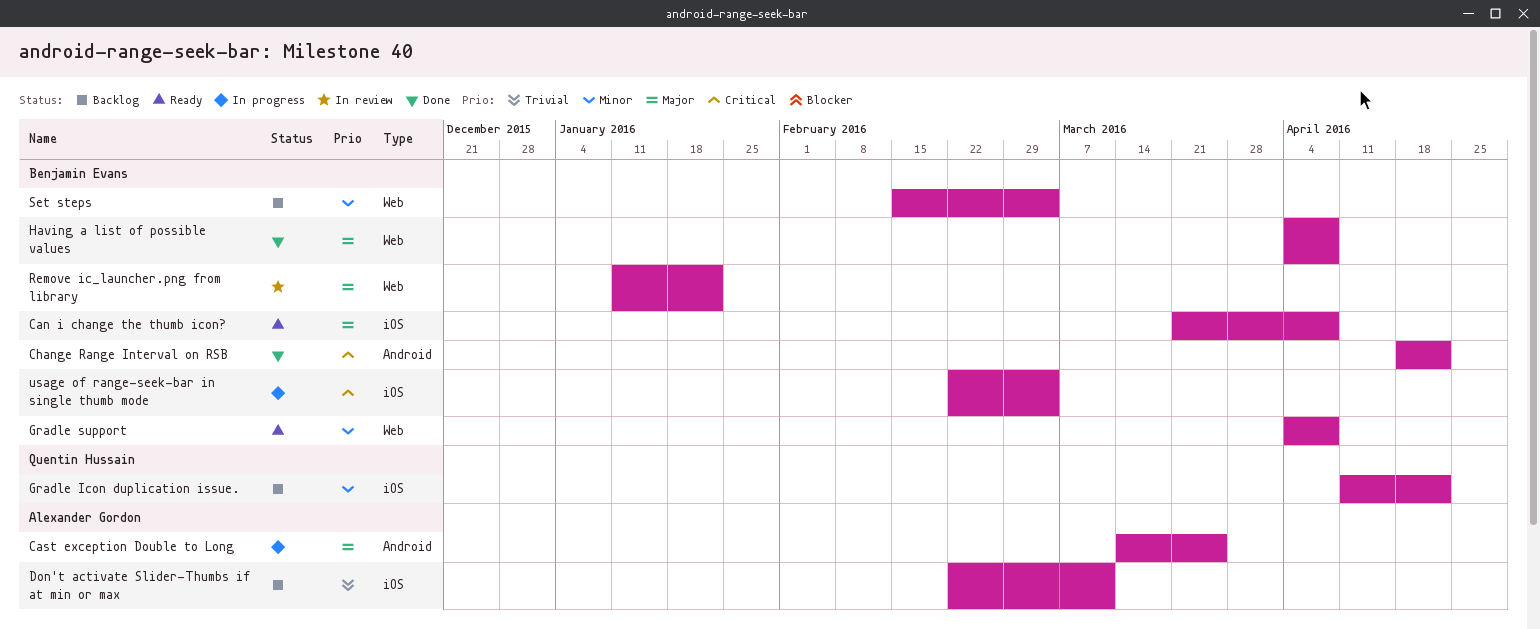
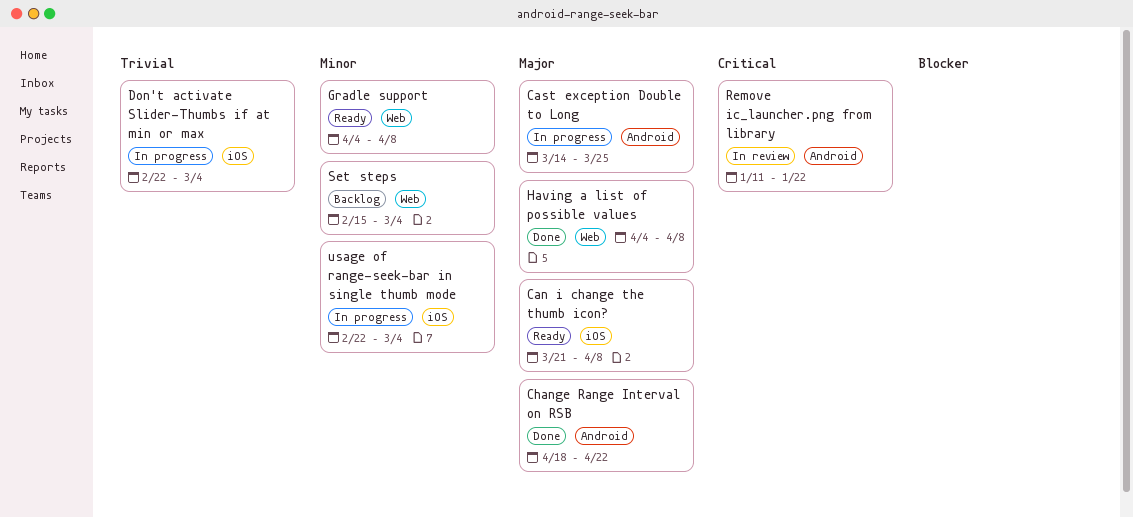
Change Range Interval on RSB, priority: Critical -> Major
Don't activate Slider-Thumbs if at min or max, status: Backlog -> In progress
Don't activate Slider-Thumbs if at min or max, due: Mar 11 -> Mar 4
Gradle Icon duplication issue.: present -> none
Remove ic_launcher.png from library, priority: Major -> Critical
Remove ic_launcher.png from library, label: Web -> Android
usage of range-seek-bar in single thumb mode, priority: Critical -> Minor

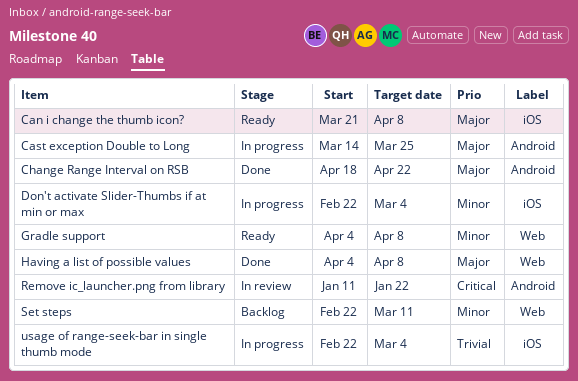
Don't activate Slider-Thumbs if at min or max, priority: Trivial -> Minor
Set steps, start: Feb 15 -> Feb 22
Set steps, due: Mar 4 -> Mar 11
usage of range-seek-bar in single thumb mode, priority: Minor -> Trivial

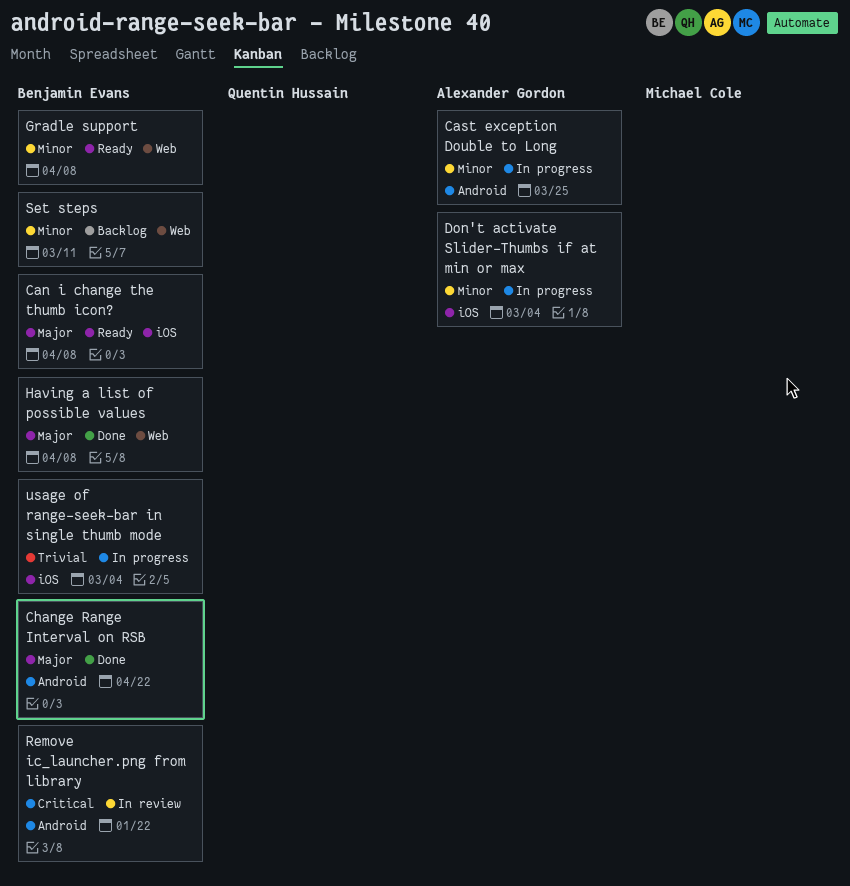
Cast exception Double to Long, priority: Major -> Minor

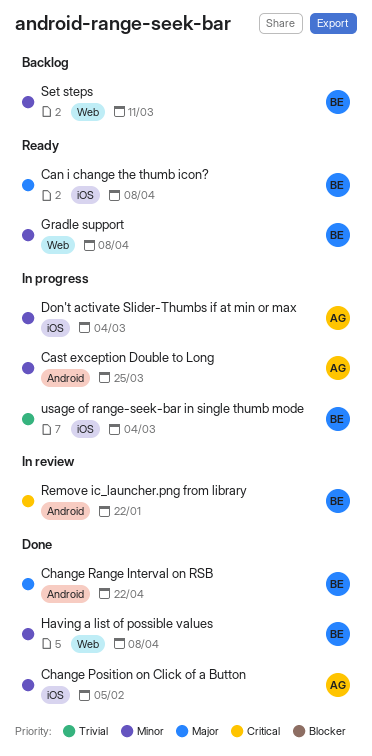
Change Position on Click of a Button: none -> present
Having a list of possible values, priority: Major -> Minor

